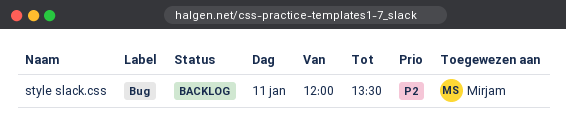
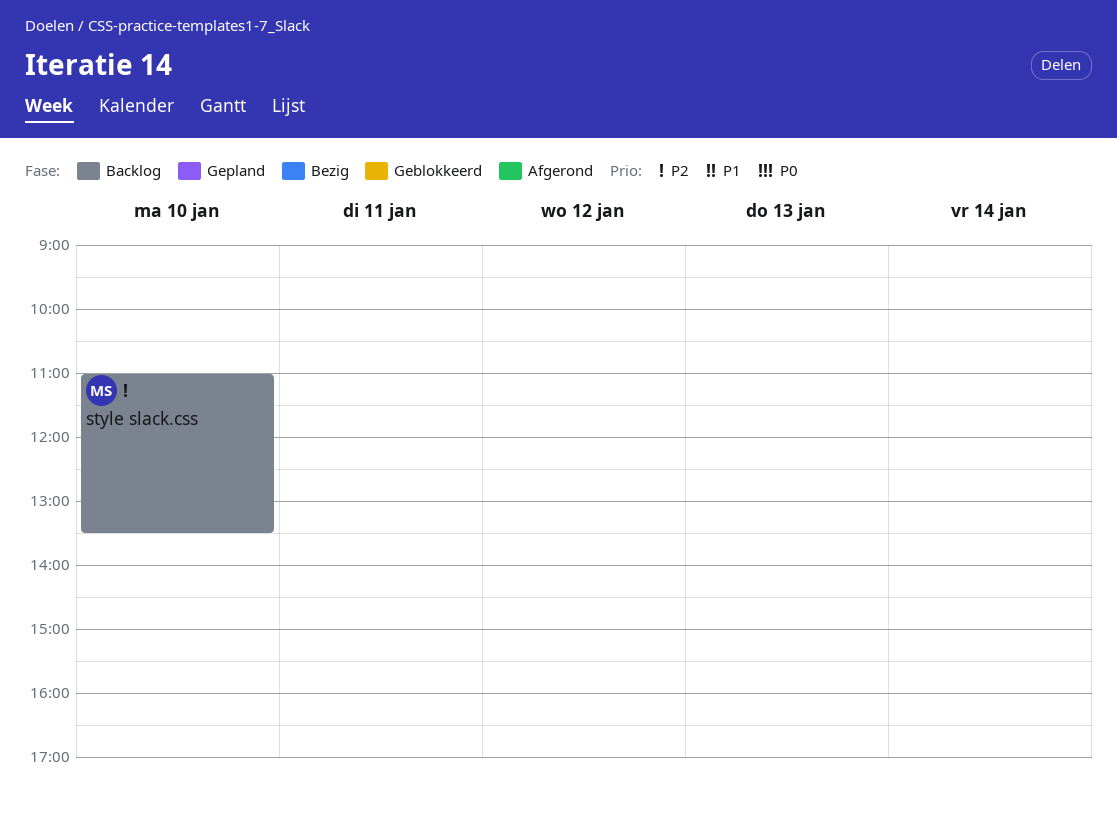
style slack.css, day: Jan 11 -> Jan 10
style slack.css, begins: 12:00 -> 11:00

